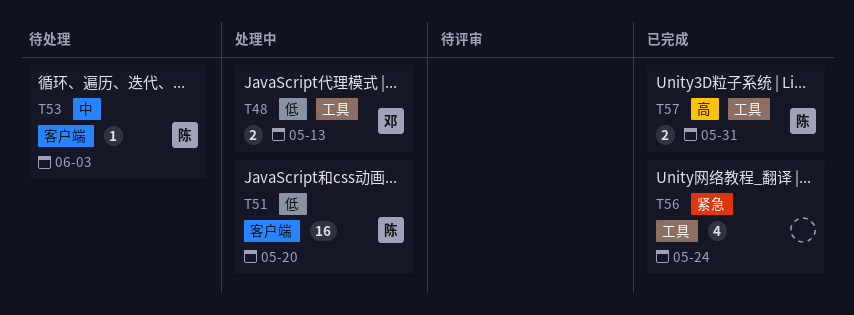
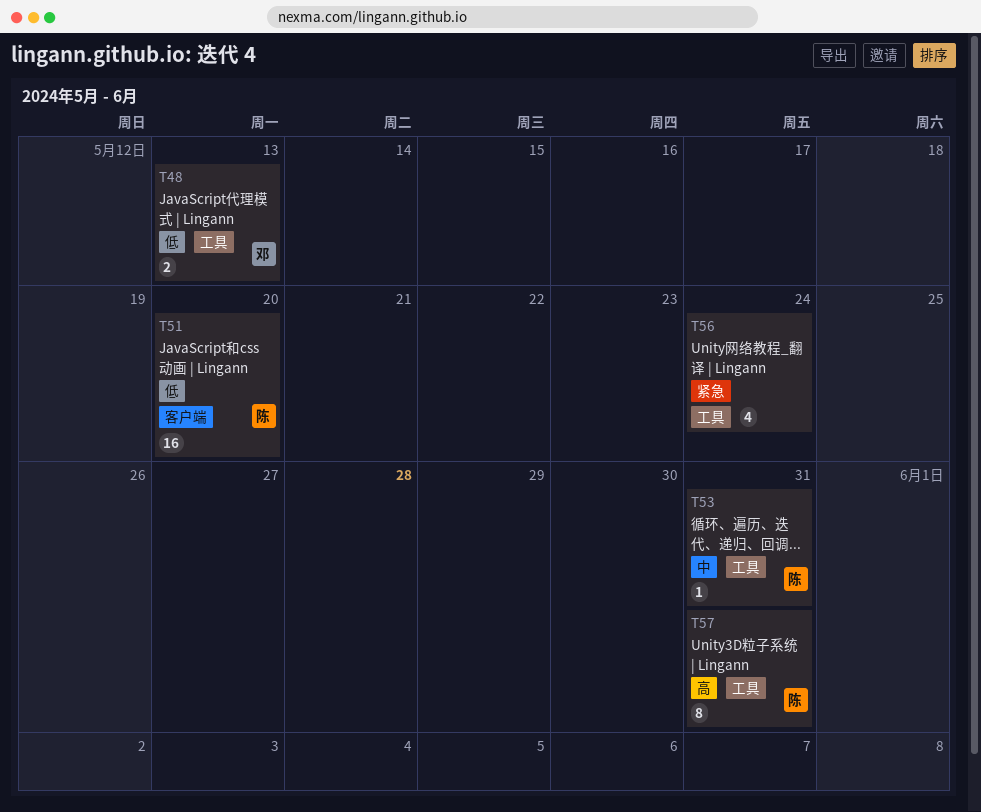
T53, label: 客户端 -> 工具
T53, due: Jun 3 -> May 31
T57, estimate: 2 -> 8

